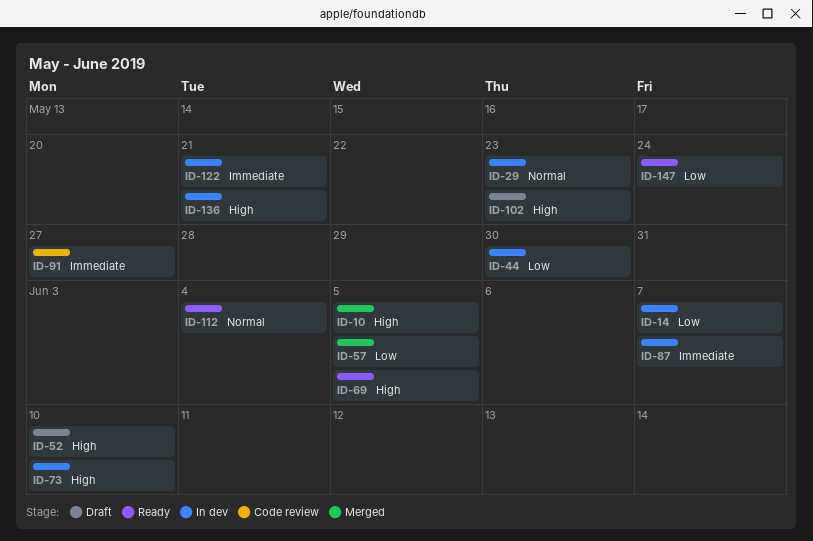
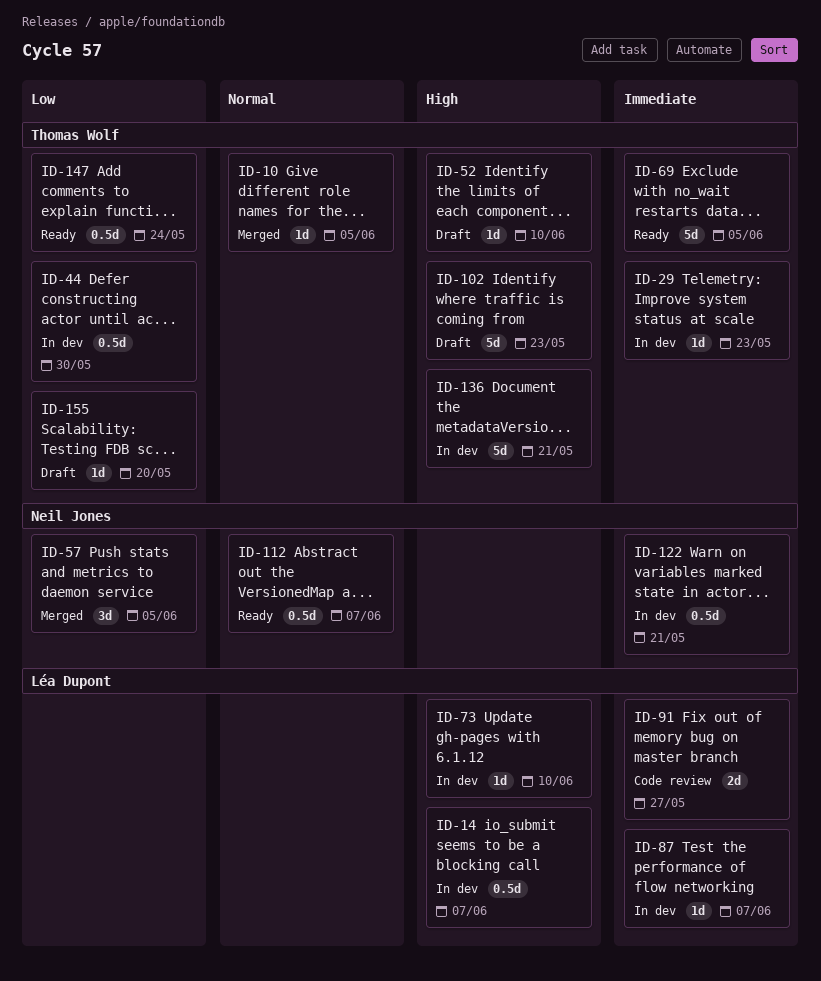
ID-10, priority: High -> Normal
ID-14, priority: Low -> High
ID-29, priority: Normal -> Immediate
ID-69, priority: High -> Immediate
ID-112, due: Jun 4 -> Jun 7
ID-155: none -> present

